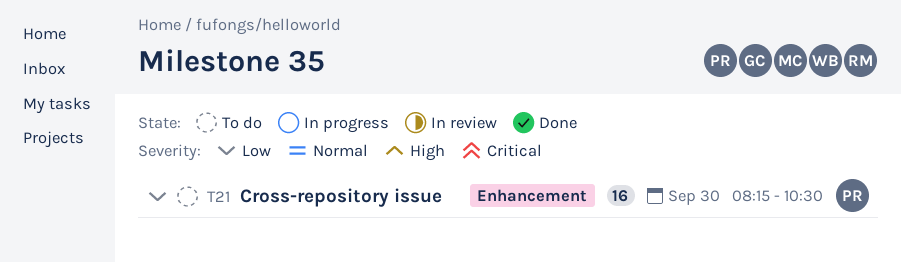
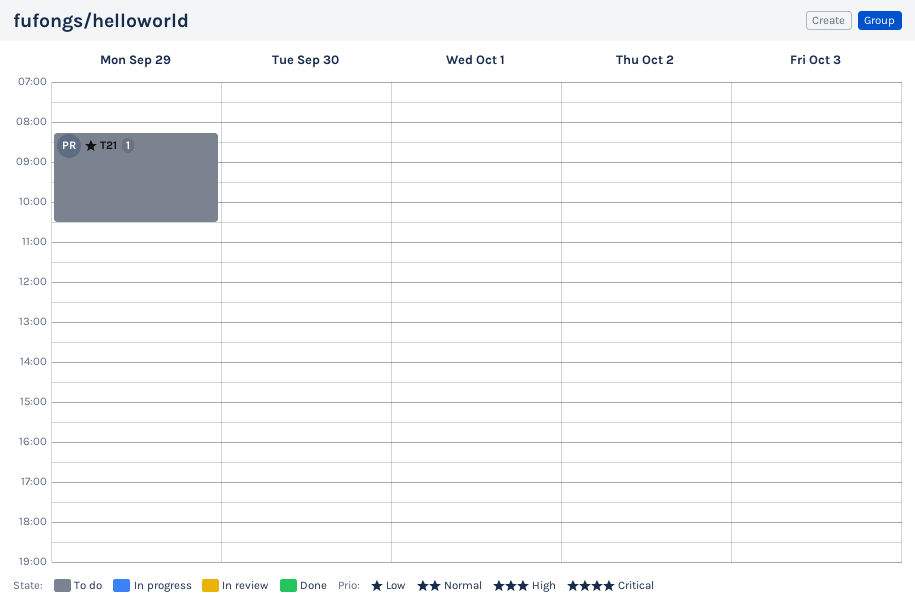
T21, estimate: 16 -> 1
T21, day: Sep 30 -> Sep 29

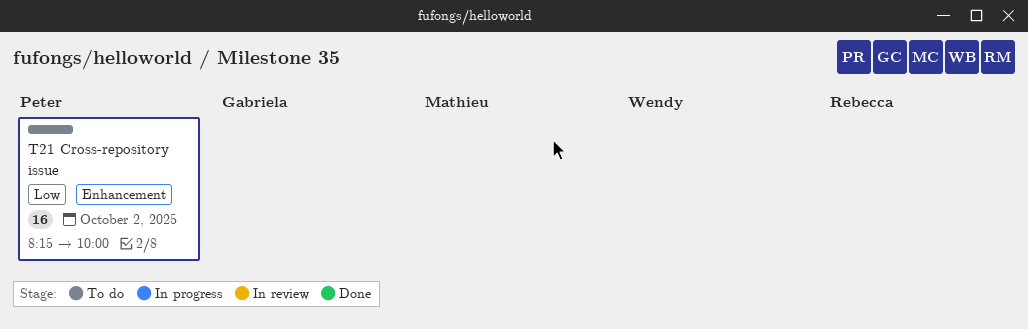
T21, estimate: 1 -> 16
T21, day: Sep 29 -> Oct 2
T21, ends: 10:30 -> 10:00

